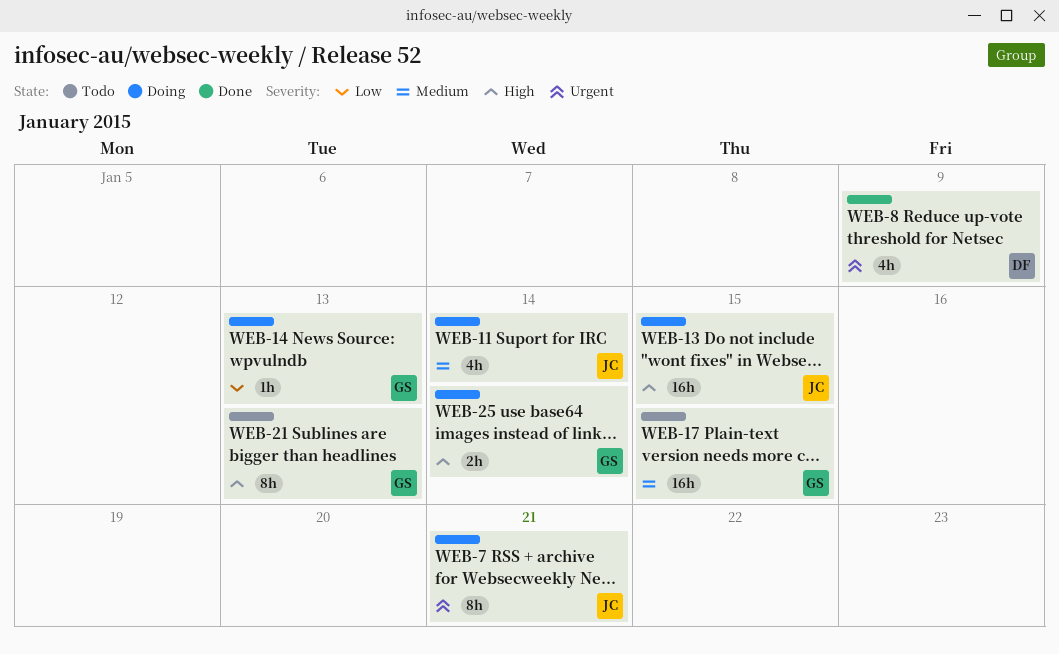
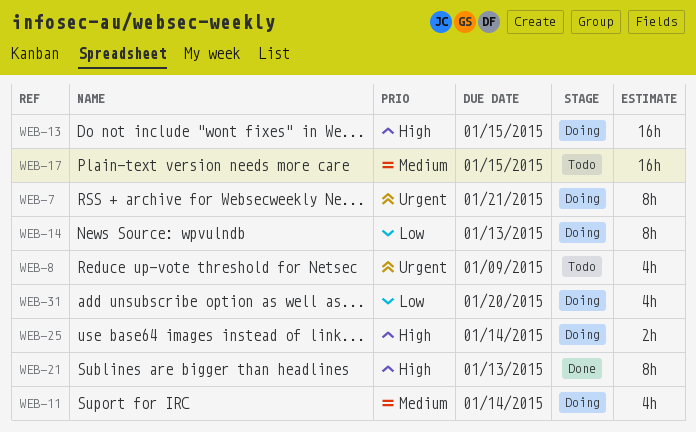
WEB-8, status: Done -> Todo
WEB-14, estimate: 1h -> 8h
WEB-21, status: Todo -> Done
WEB-31: none -> present

